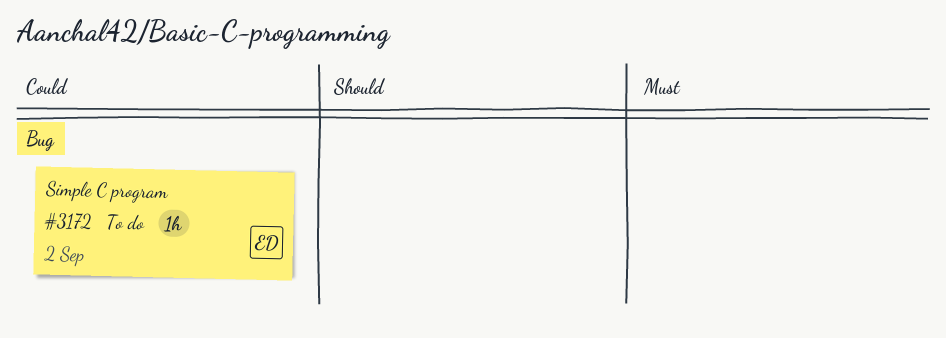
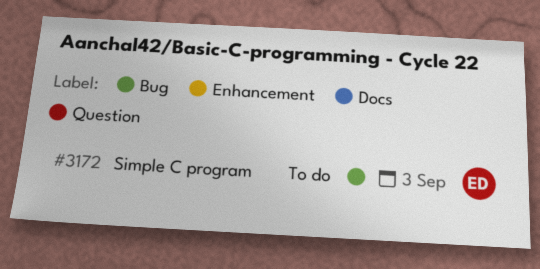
#3172, due: Sep 2 -> Sep 3

